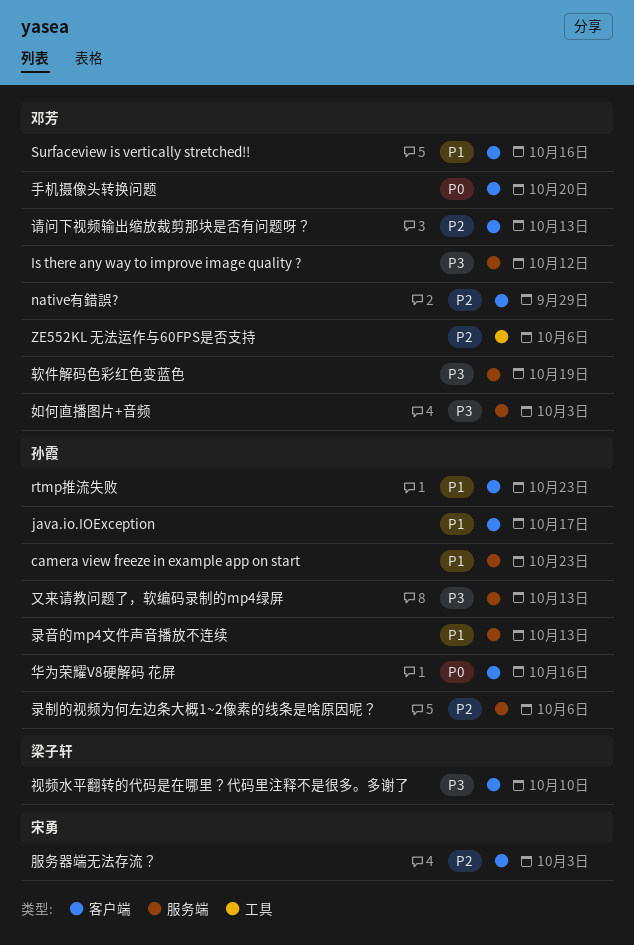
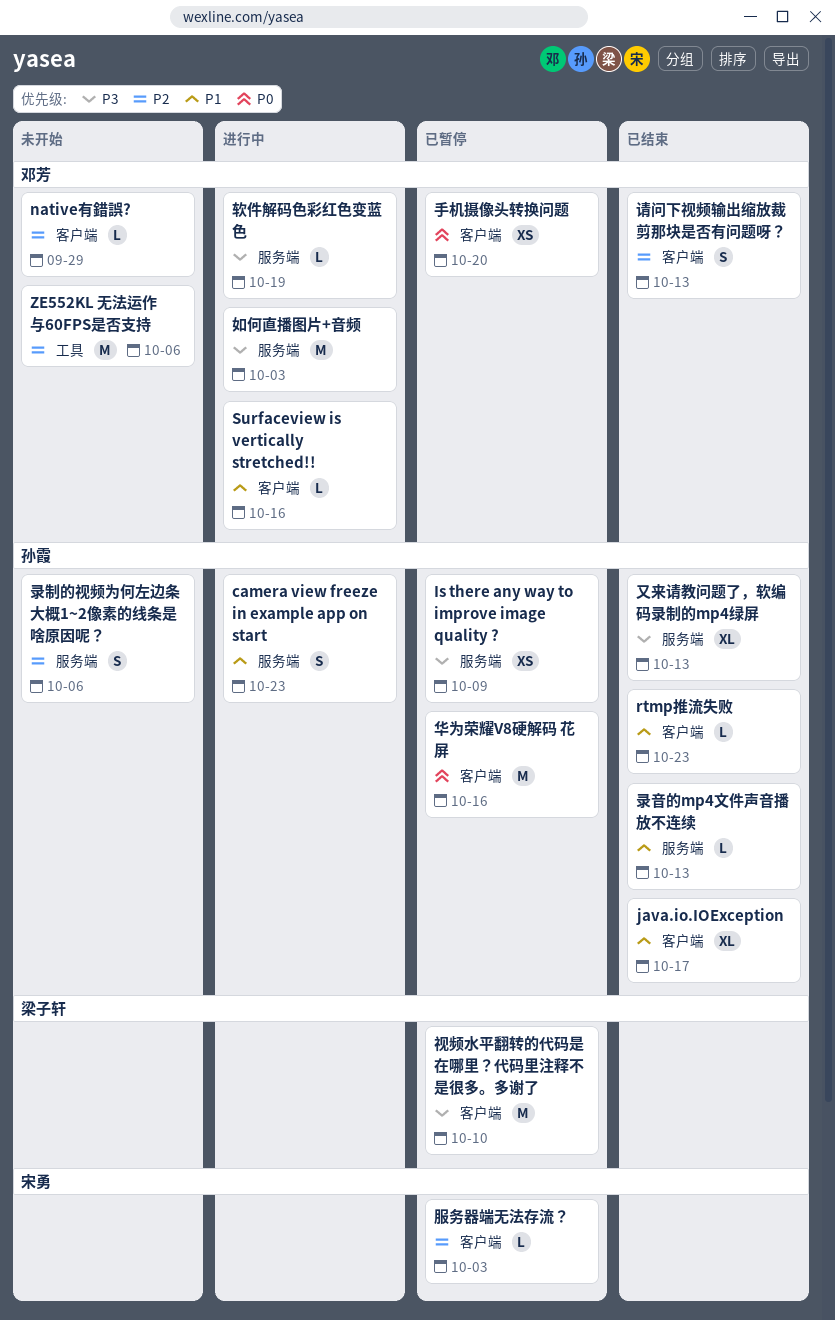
Is there any way to improve image quality ?, owner: 邓芳 -> 孙霞
Is there any way to improve image quality ?, due: Oct 12 -> Oct 9

